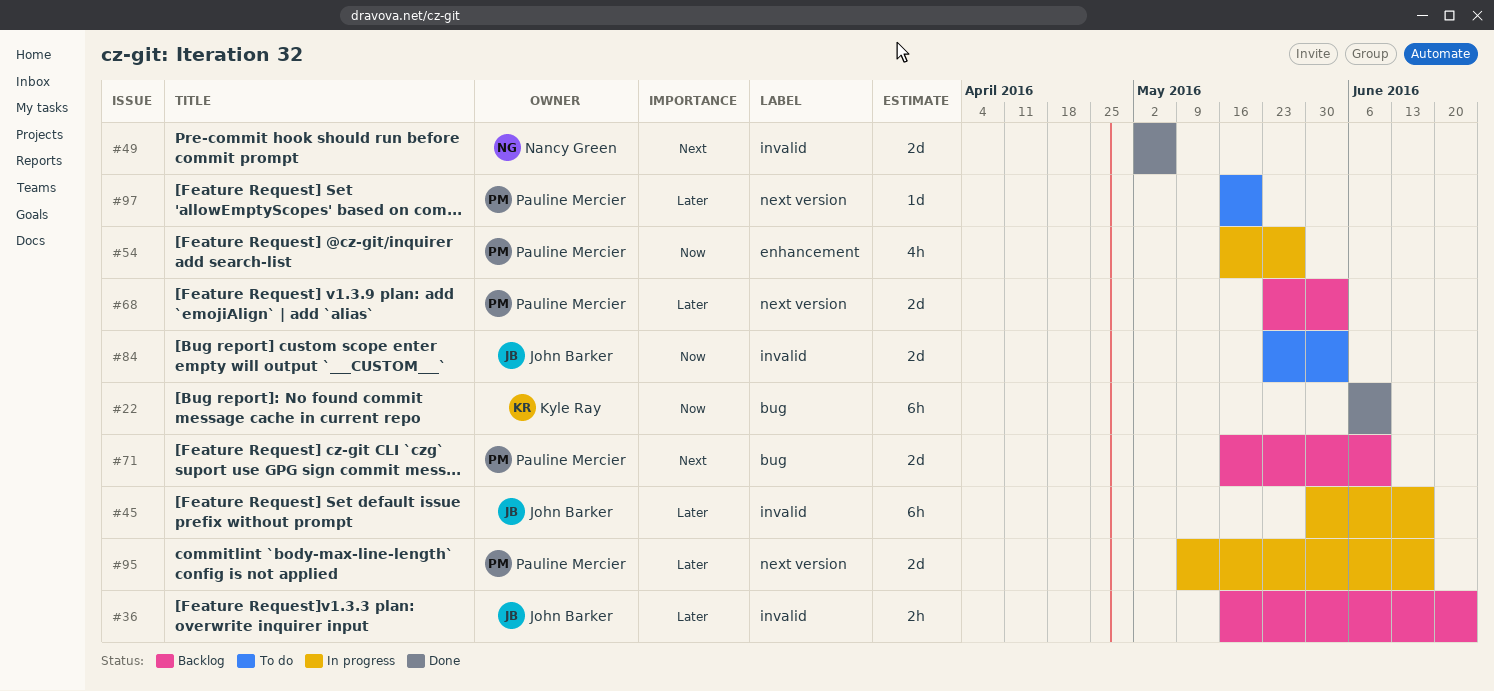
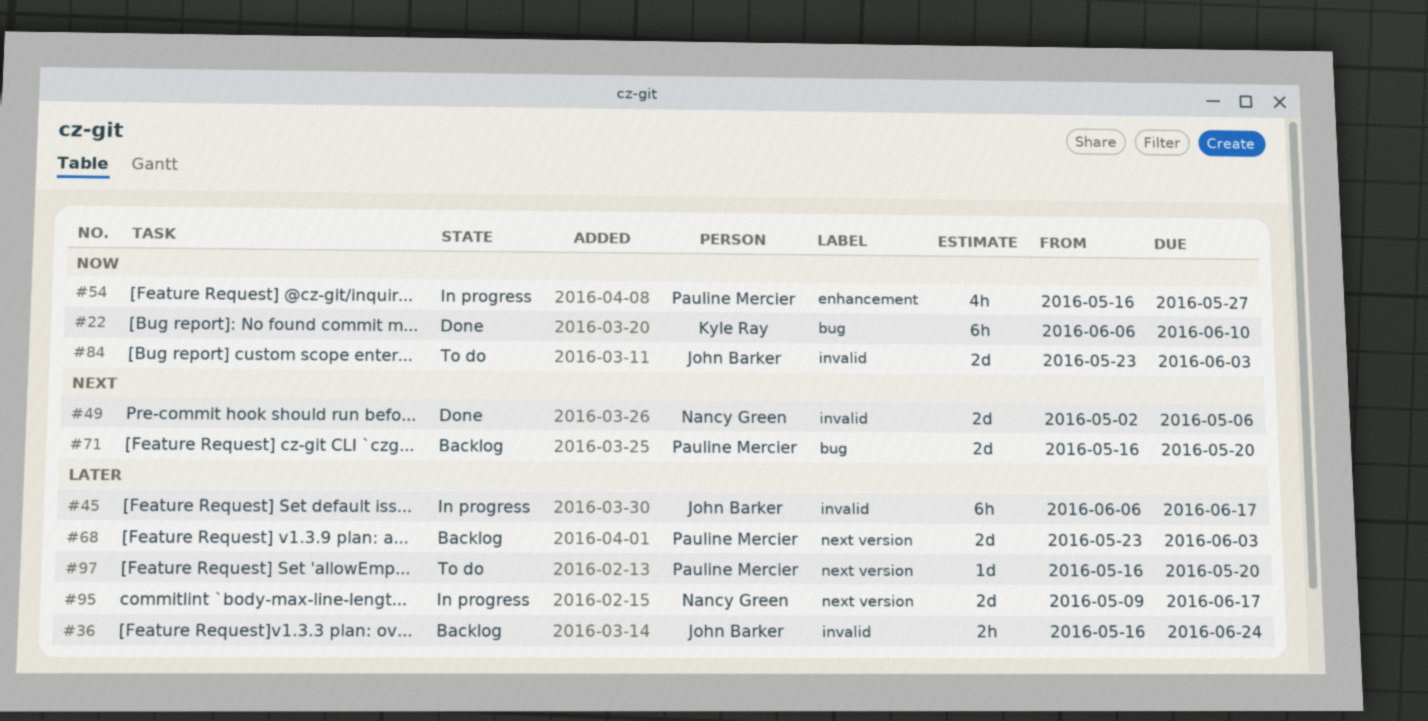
#45, start: May 30 -> Jun 6
#71, due: Jun 10 -> May 20
#95, owner: Pauline Mercier -> Nancy Green

